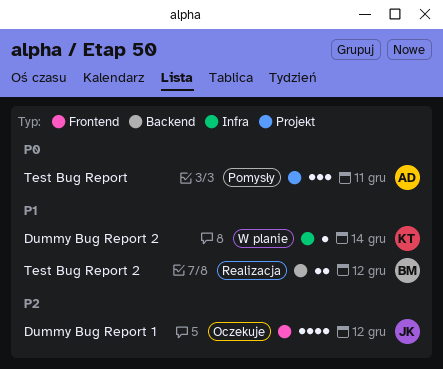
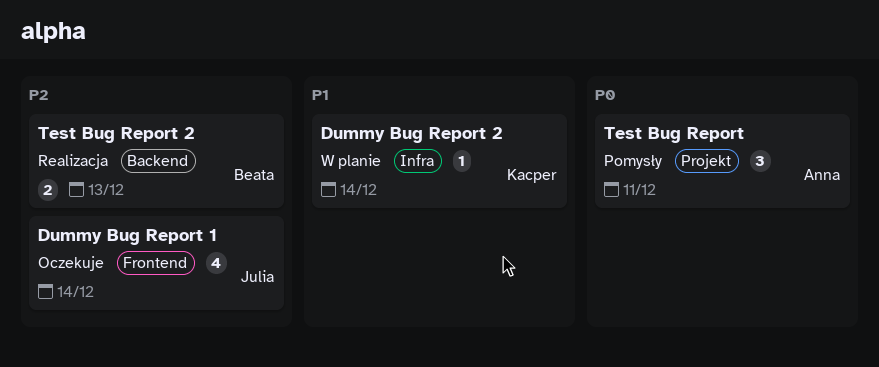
Dummy Bug Report 1, due: Dec 12 -> Dec 14
Test Bug Report 2, priority: P1 -> P2
Test Bug Report 2, due: Dec 12 -> Dec 13

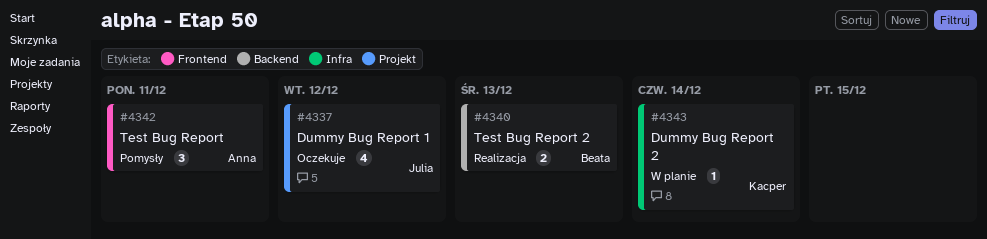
Dummy Bug Report 1, label: Frontend -> Projekt
Dummy Bug Report 1, due: Dec 14 -> Dec 12
Test Bug Report, label: Projekt -> Frontend

